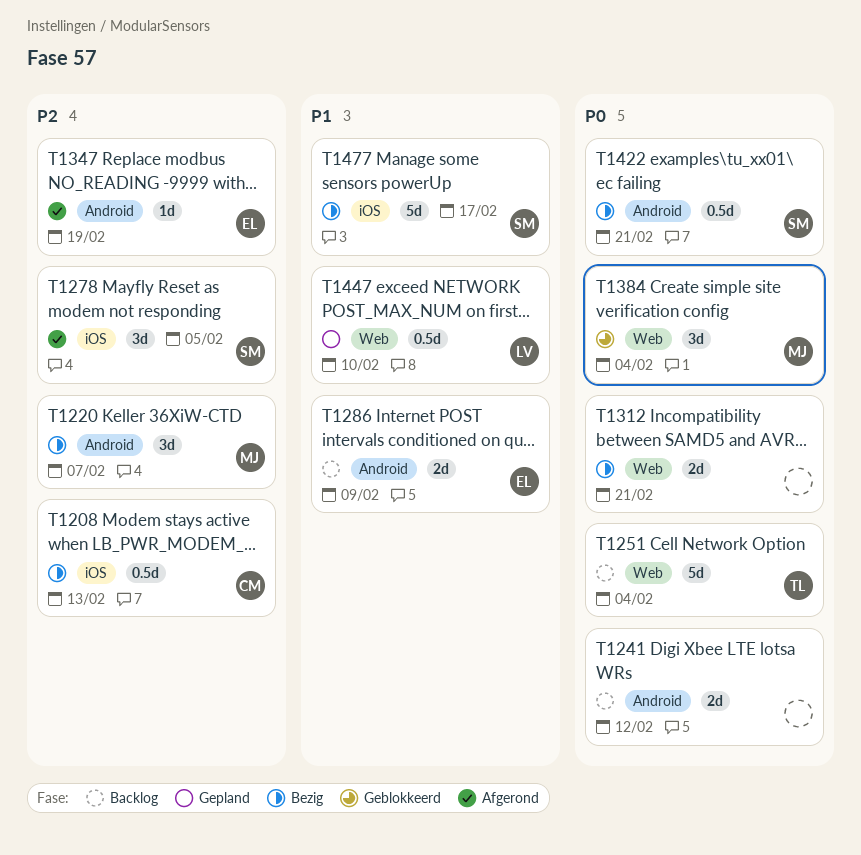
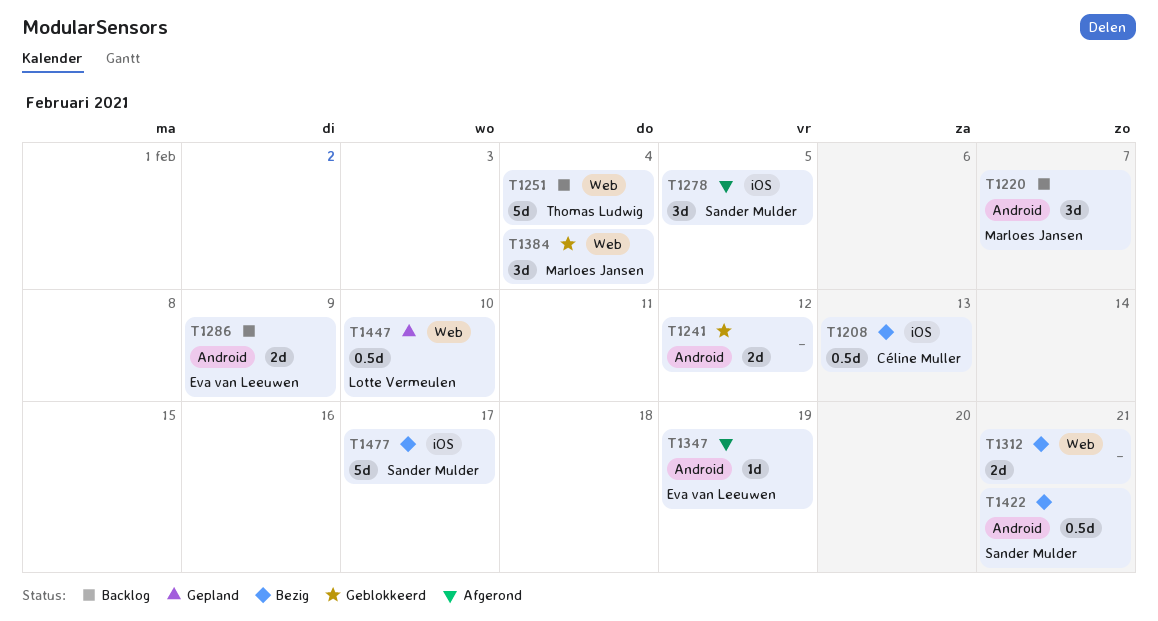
T1220, status: Bezig -> Backlog
T1241, status: Backlog -> Geblokkeerd

